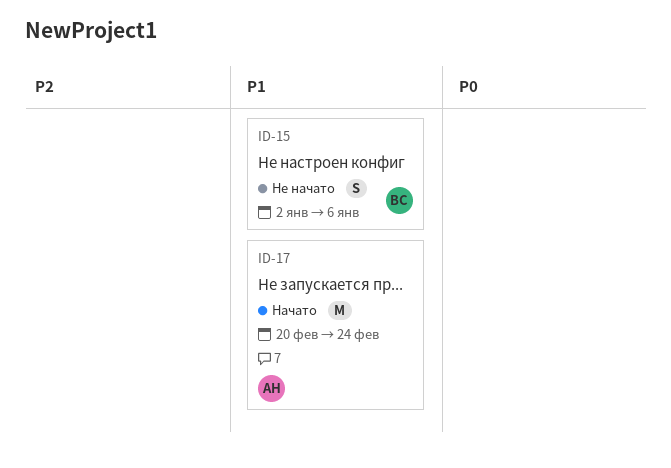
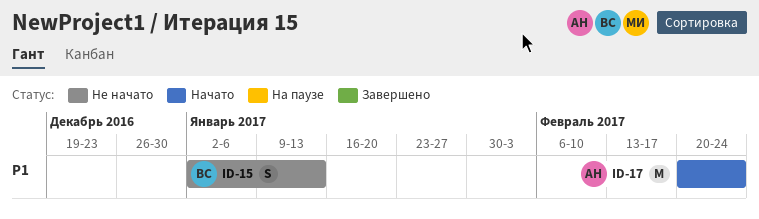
ID-15, due: Jan 6 -> Jan 13

